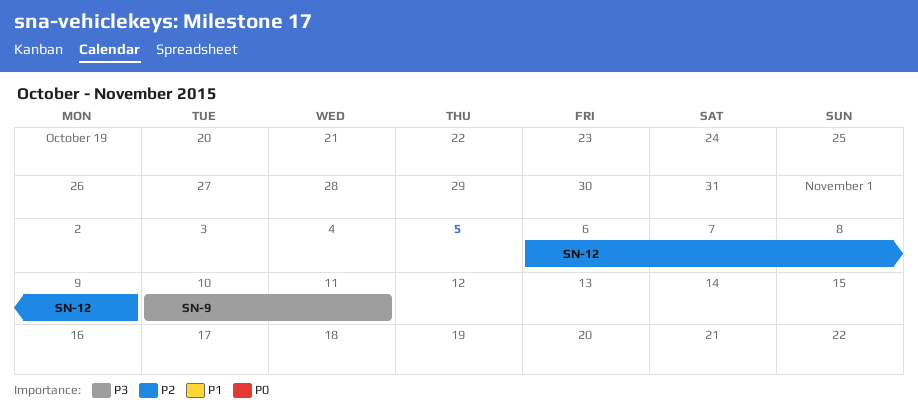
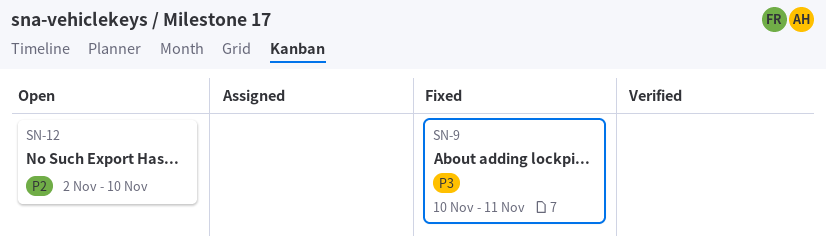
SN-12, start: Nov 6 -> Nov 2
SN-12, due: Nov 9 -> Nov 10

